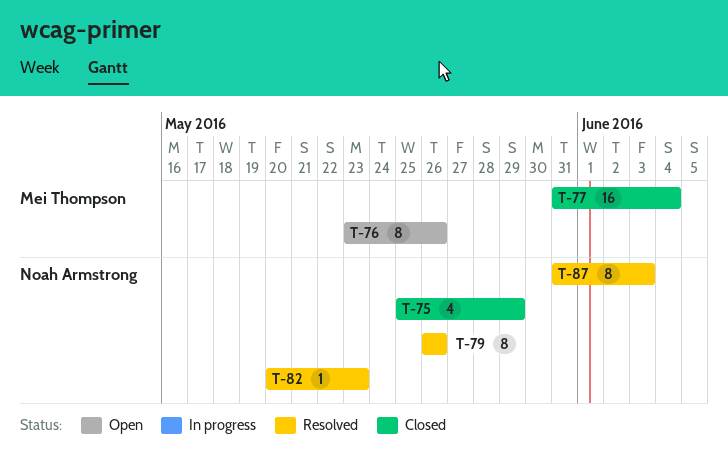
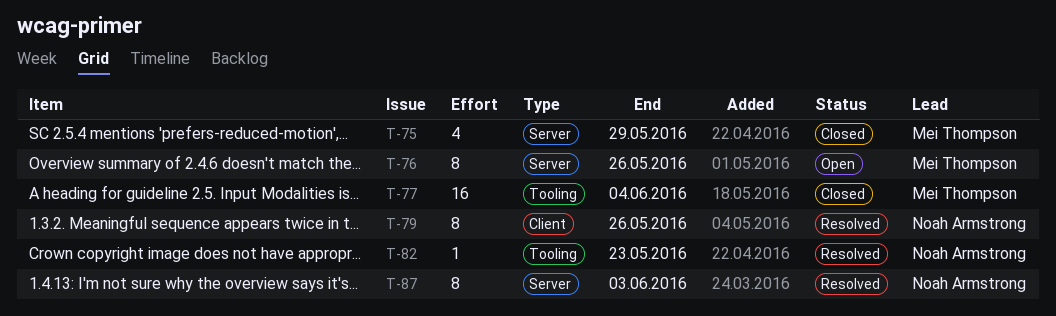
T-75, owner: Noah Armstrong -> Mei Thompson

